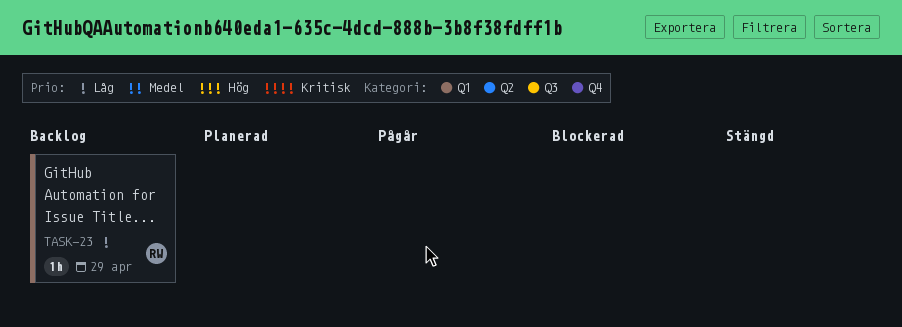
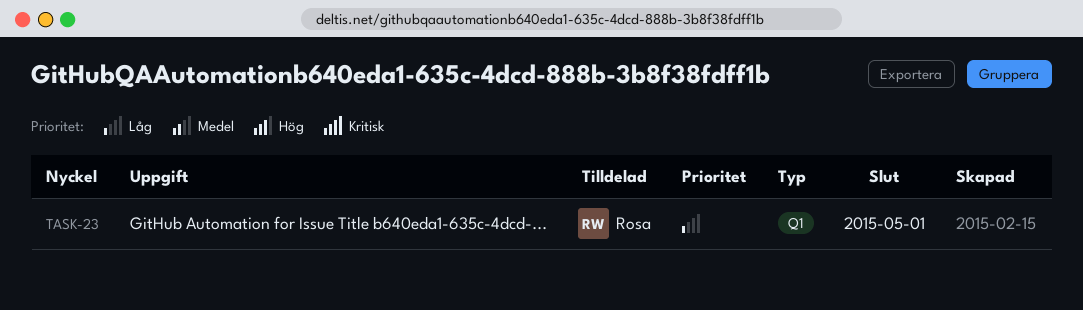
TASK-23, due: Apr 29 -> May 1

